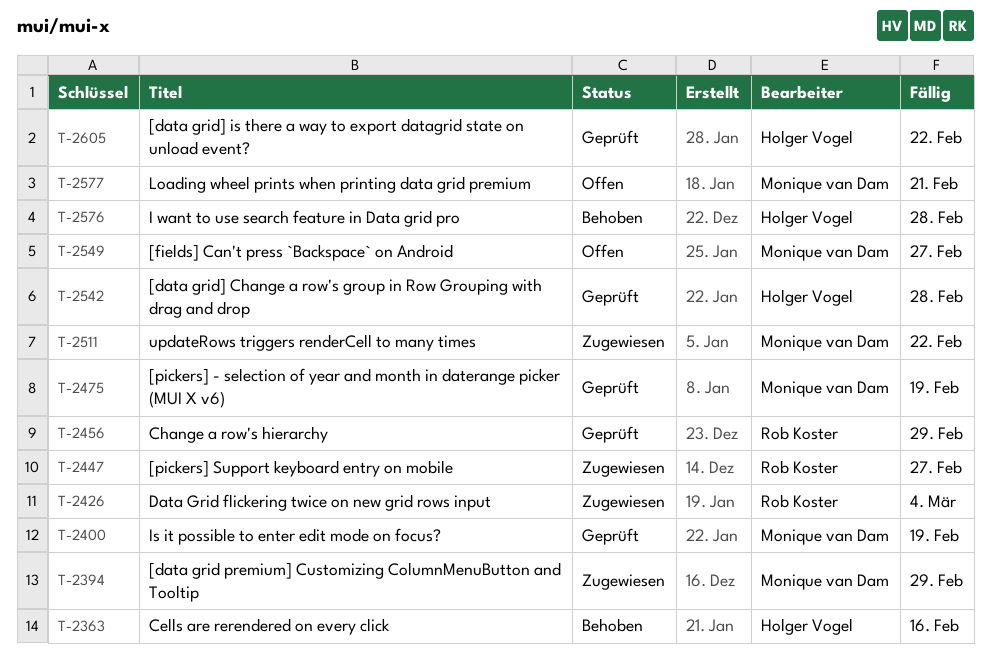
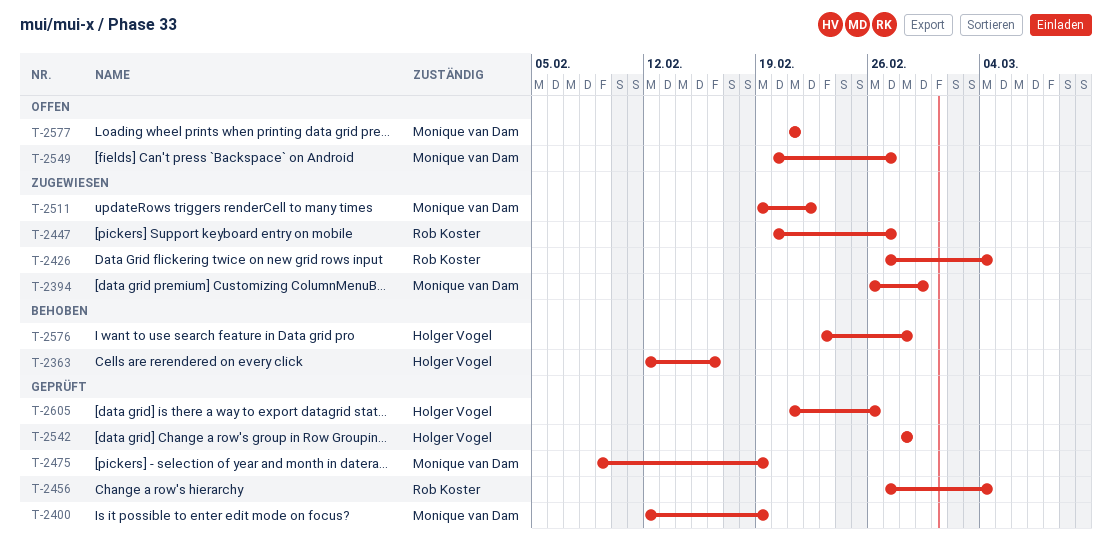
T-2456, due: Feb 29 -> Mar 4
T-2605, due: Feb 22 -> Feb 26

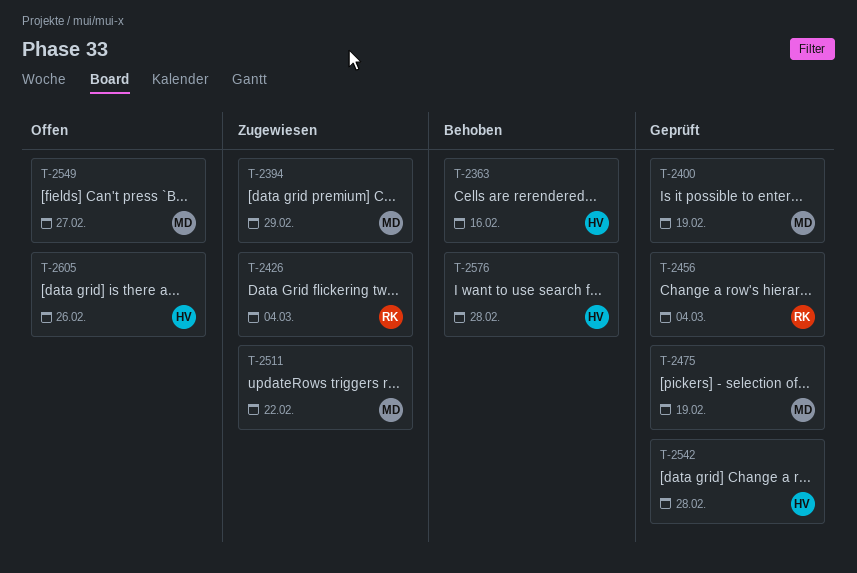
T-2447: present -> none
T-2577: present -> none
T-2605, status: Geprüft -> Offen

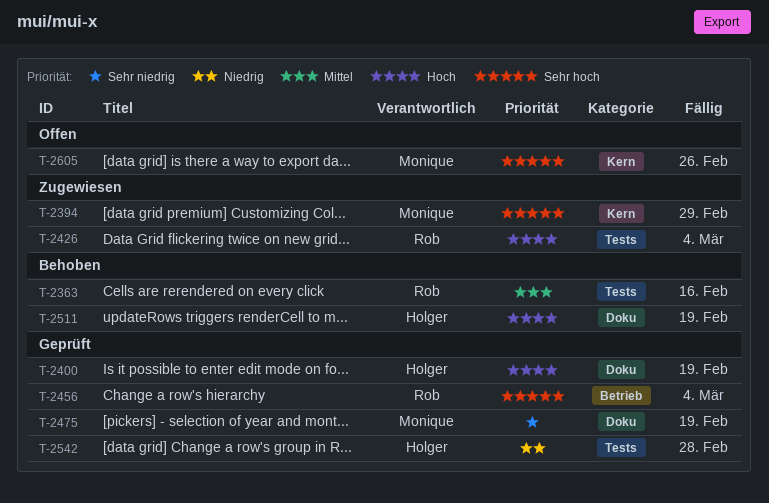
T-2363, owner: Holger -> Rob
T-2400, owner: Monique -> Holger
T-2511, status: Zugewiesen -> Behoben
T-2511, owner: Monique -> Holger
T-2511, due: Feb 22 -> Feb 19
T-2549: present -> none
T-2576: present -> none
T-2605, owner: Holger -> Monique

